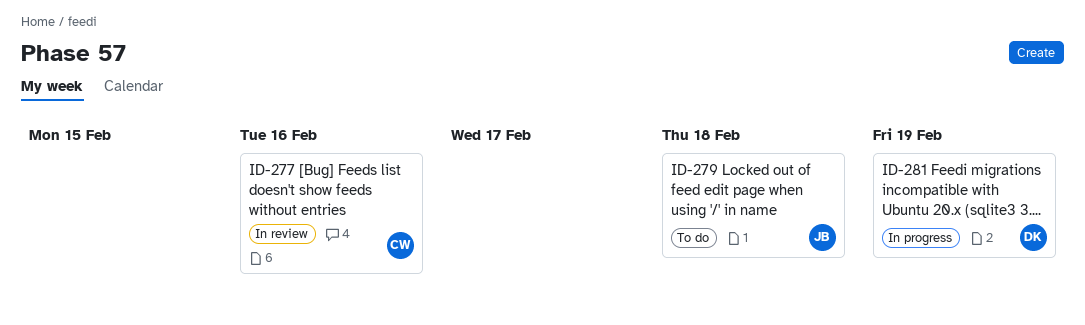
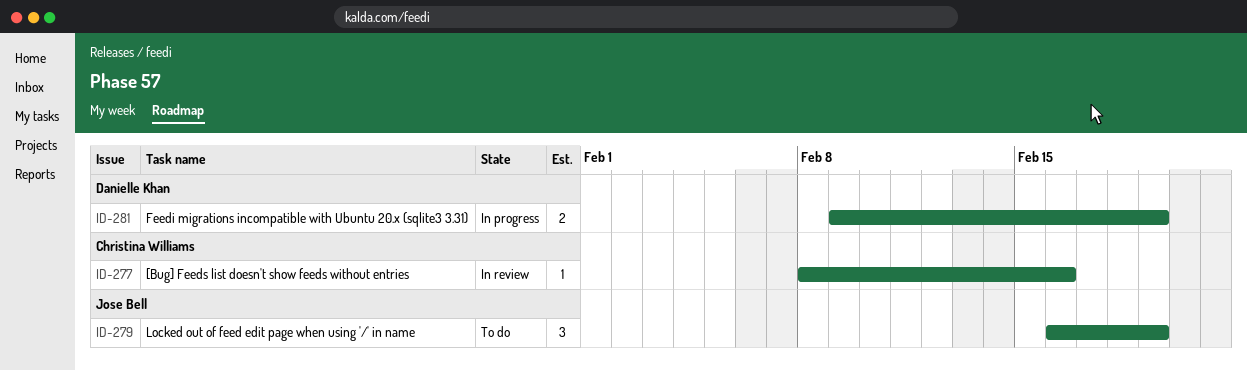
ID-279, due: Feb 18 -> Feb 19

